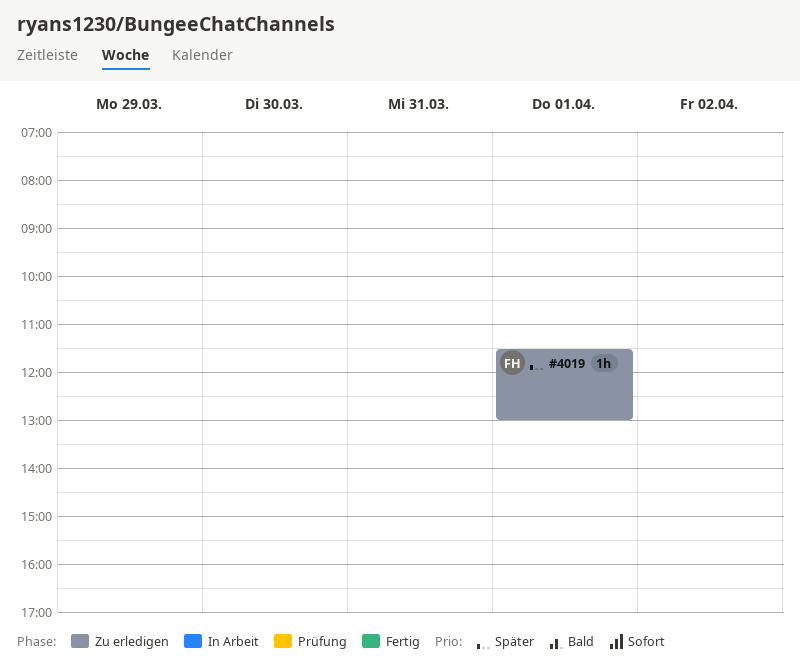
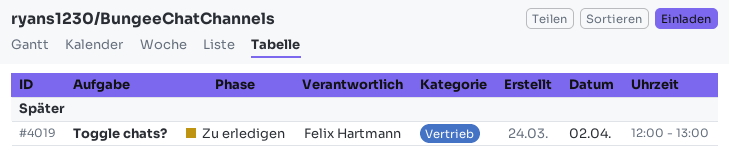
#4019, day: Apr 1 -> Apr 2
#4019, begins: 11:30 -> 12:00

